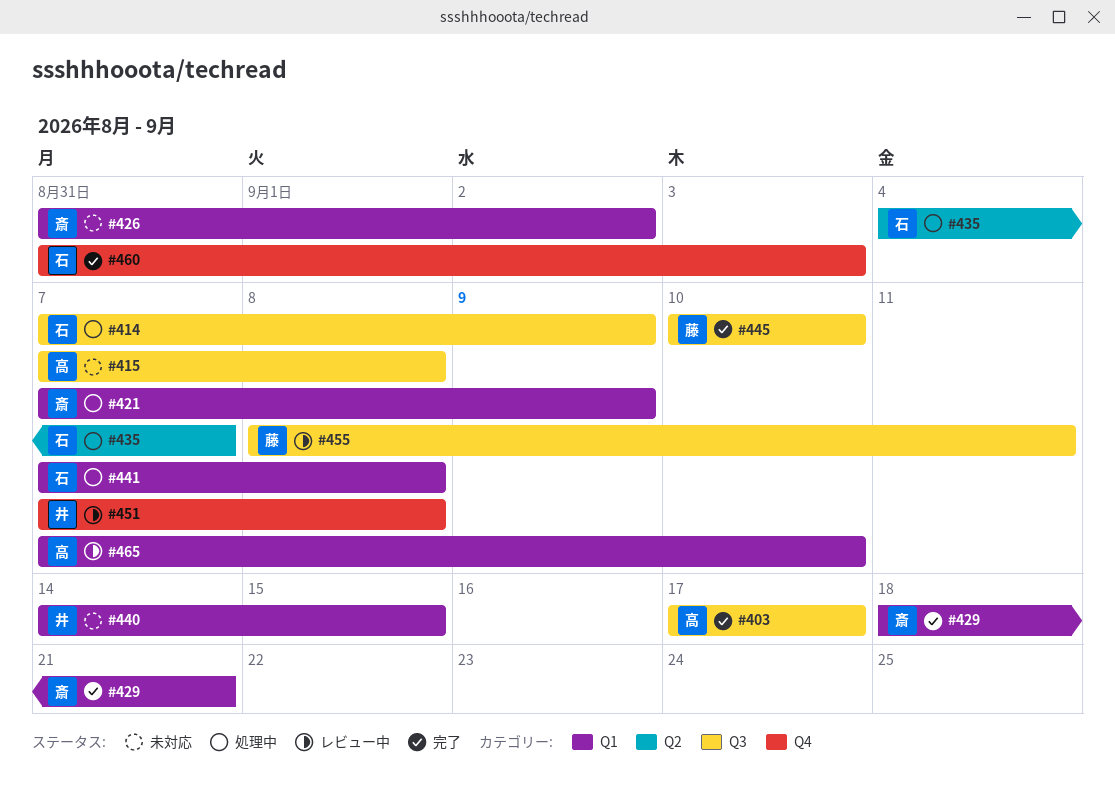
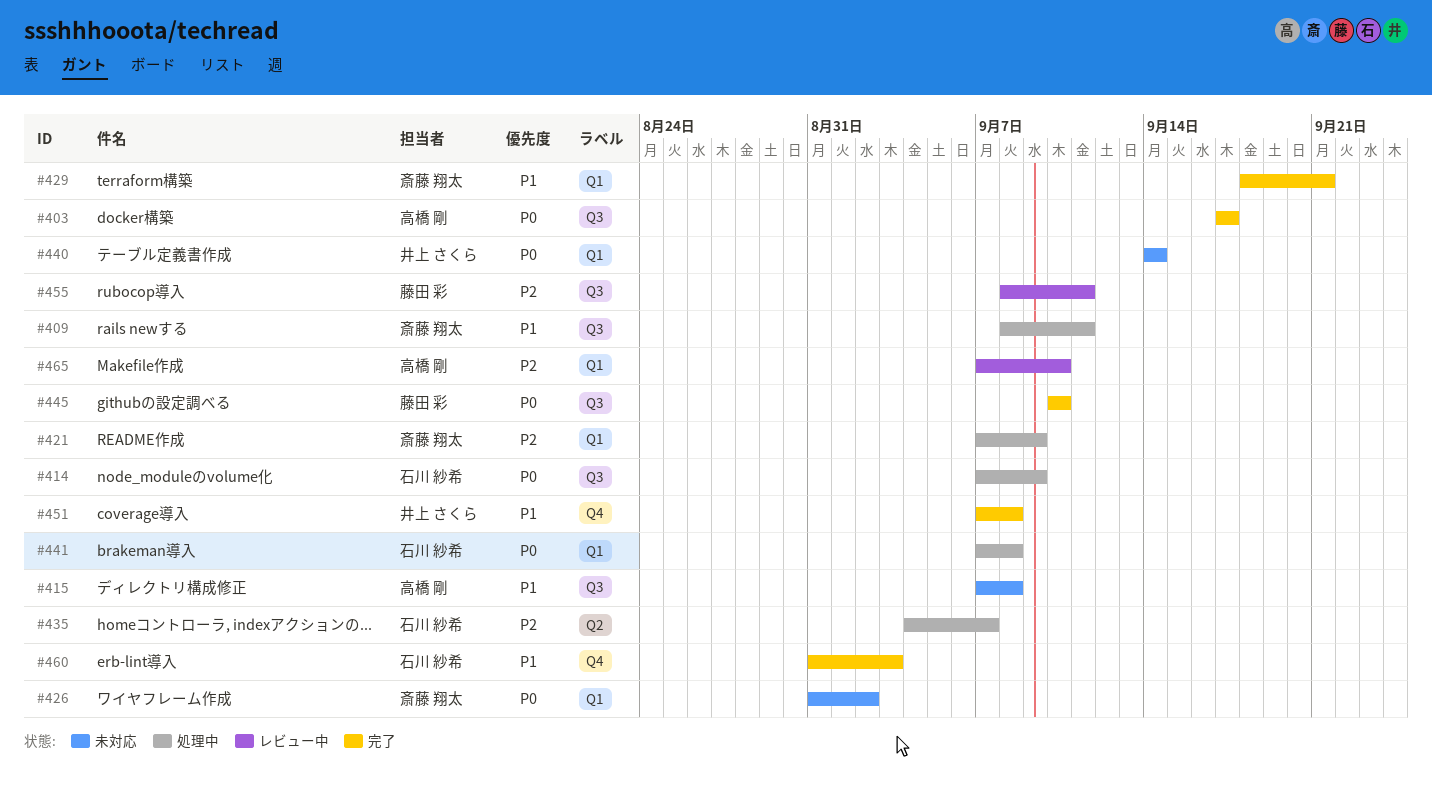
#409: none -> present
#440, due: Sep 15 -> Sep 14
#451, status: レビュー中 -> 完了

